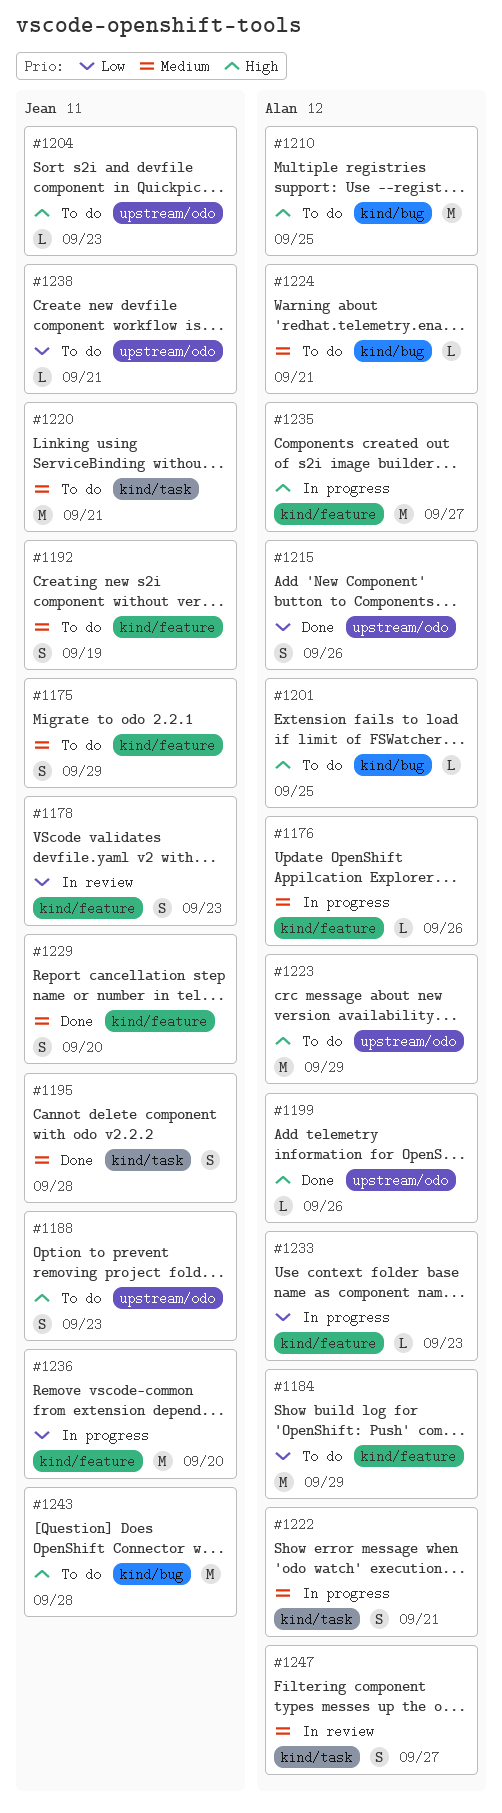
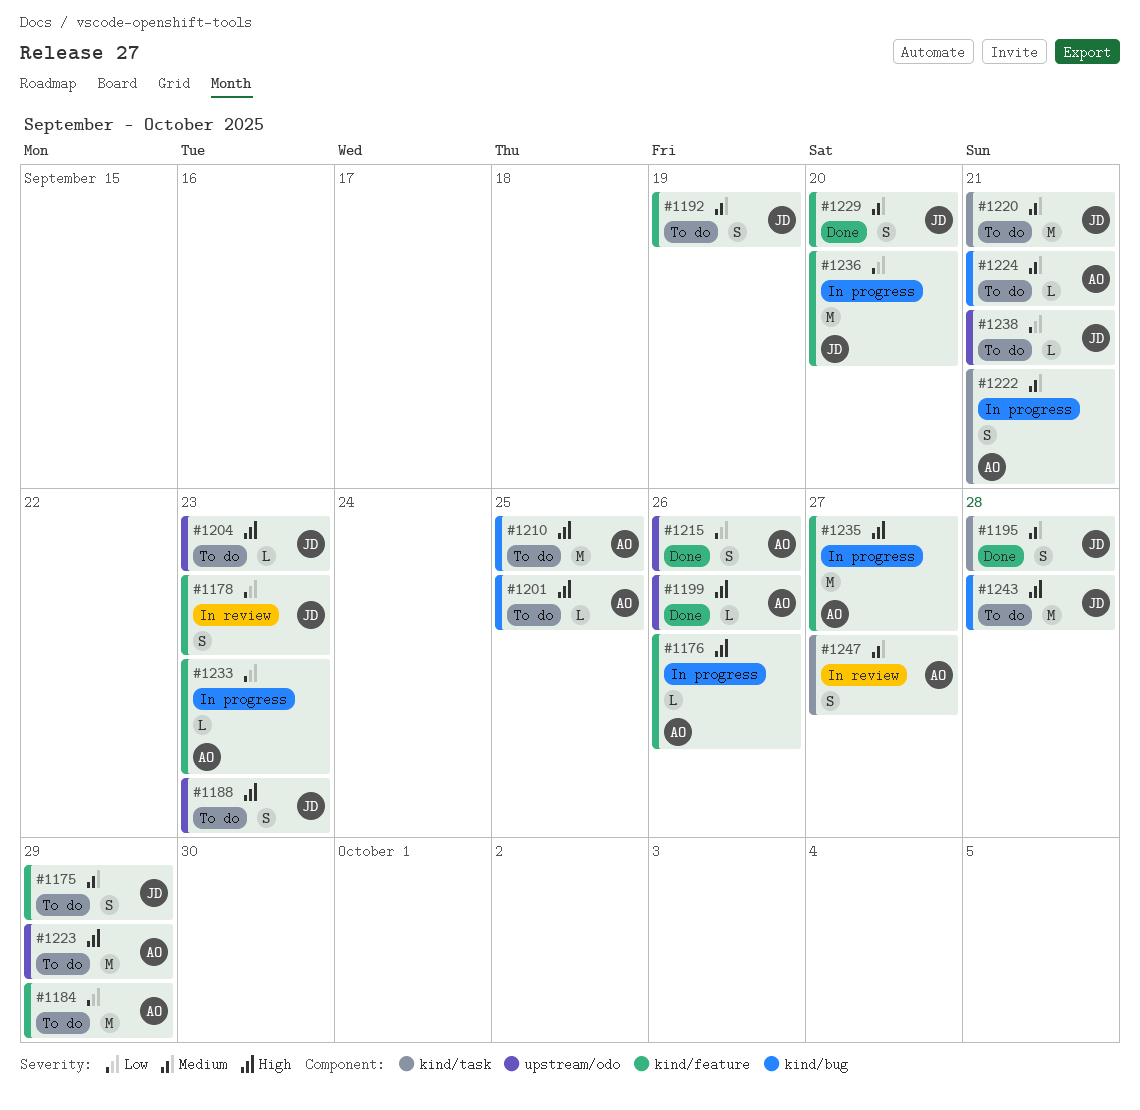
#1176, priority: Medium -> High

